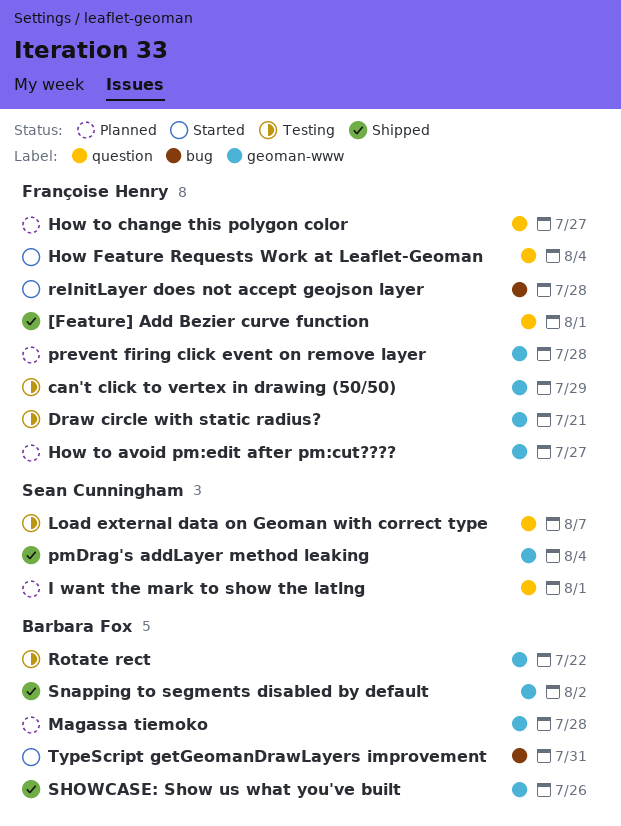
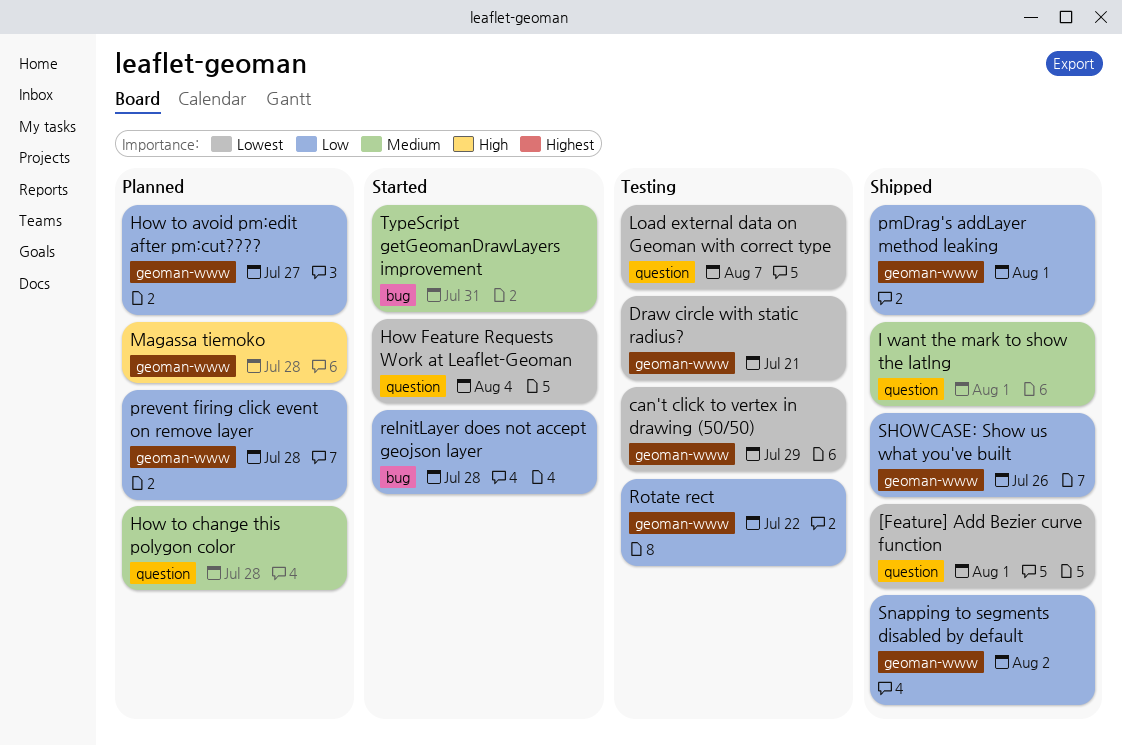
How to change this polygon color, due: Jul 27 -> Jul 28
I want the mark to show the latlng, status: Planned -> Shipped
pmDrag's addLayer method leaking, due: Aug 4 -> Aug 1

